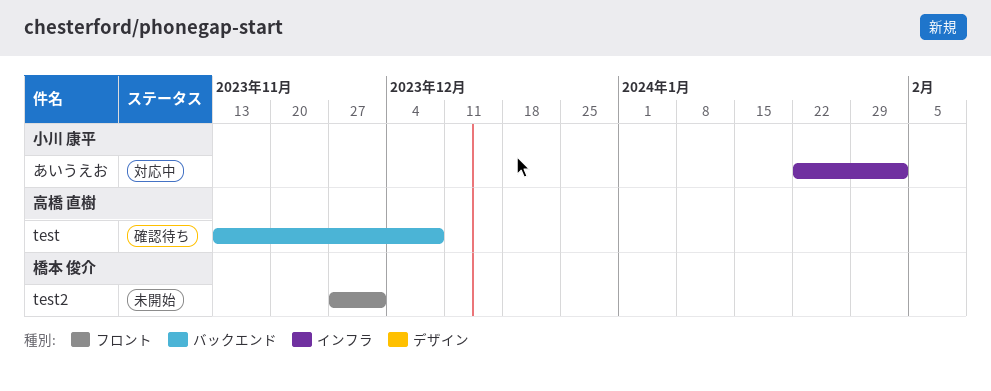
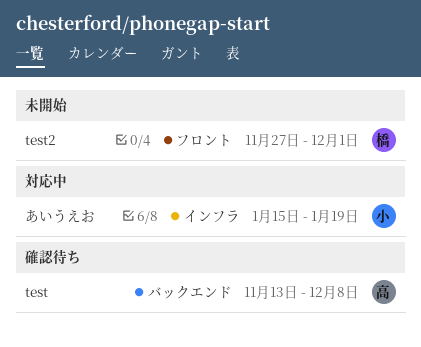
あいうえお, start: Jan 22 -> Jan 15
あいうえお, due: Feb 2 -> Jan 19

